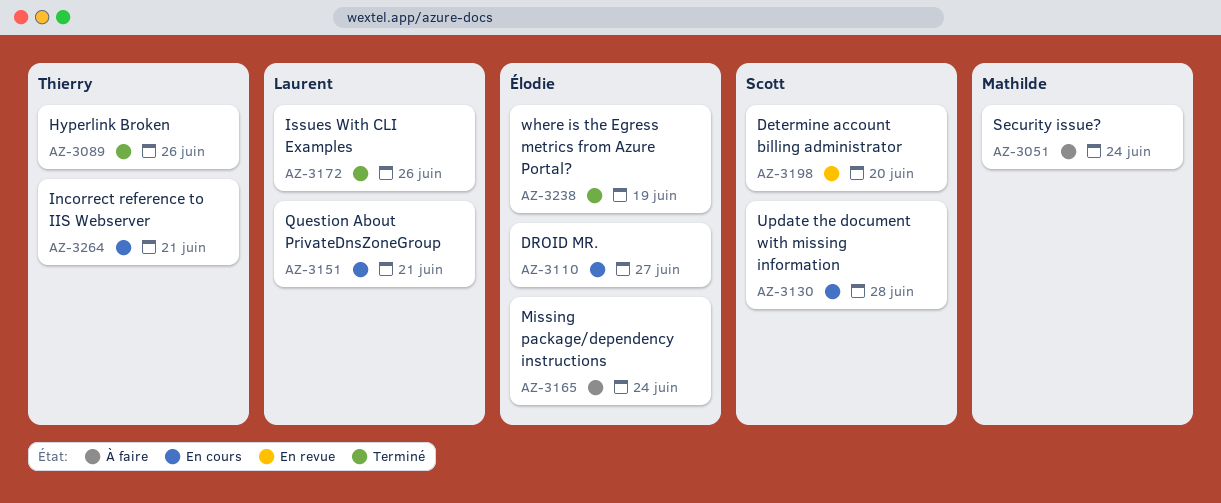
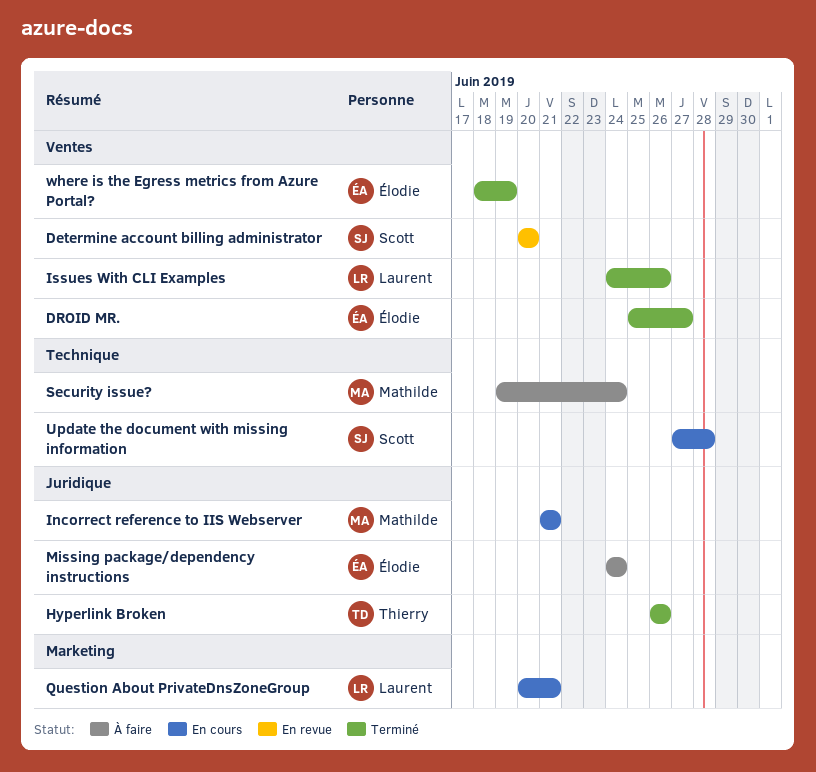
DROID MR., status: En cours -> Terminé
Incorrect reference to IIS Webserver, owner: Thierry -> Mathilde

